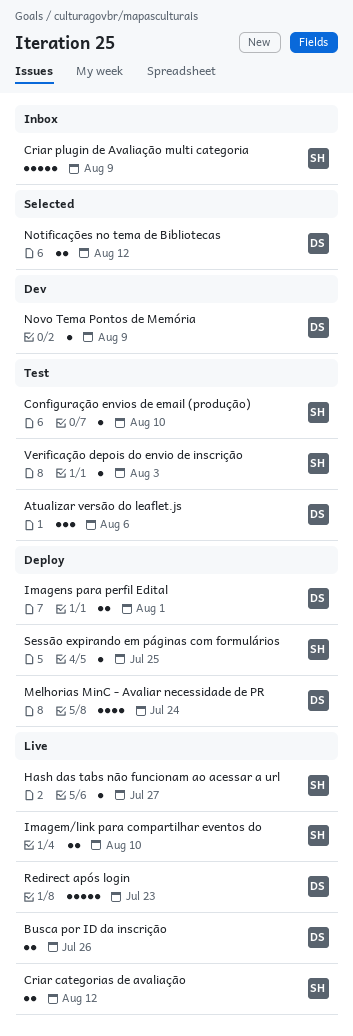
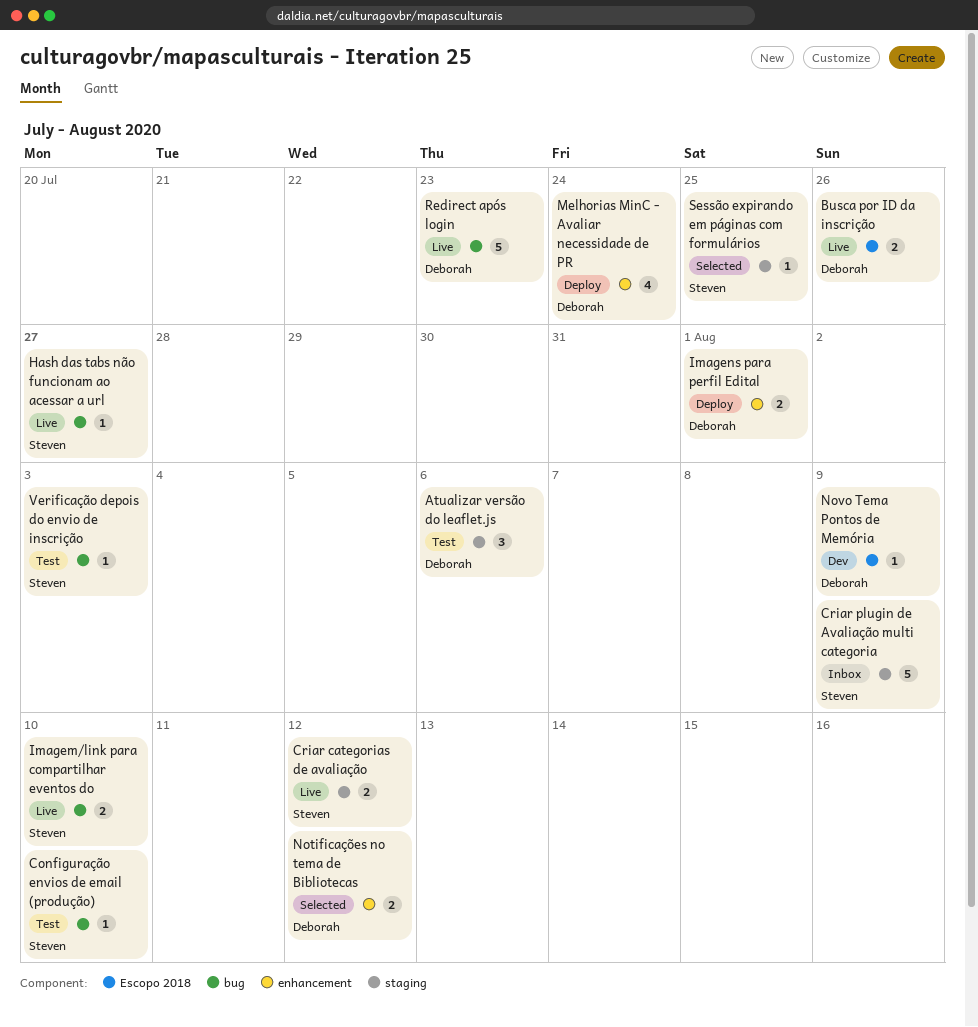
Sessão expirando em páginas com formulários, status: Deploy -> Selected

